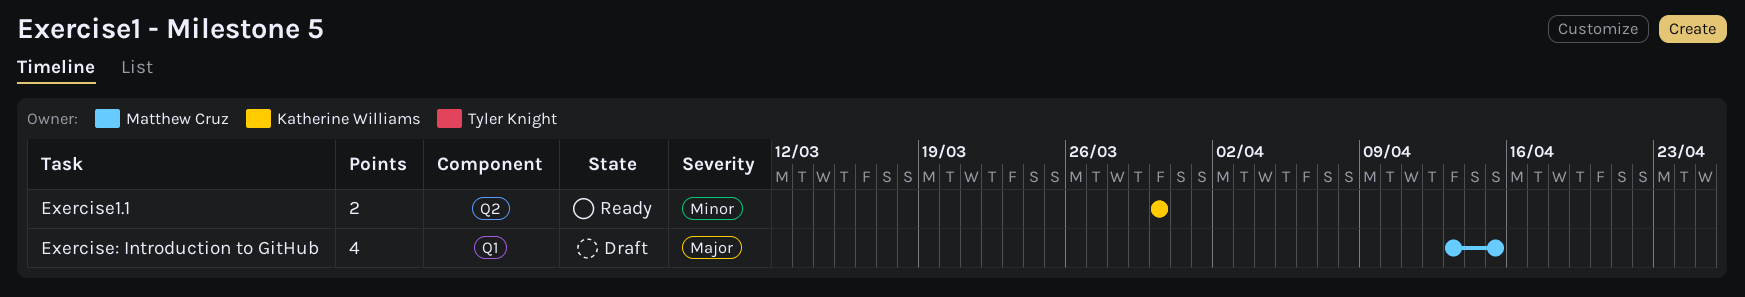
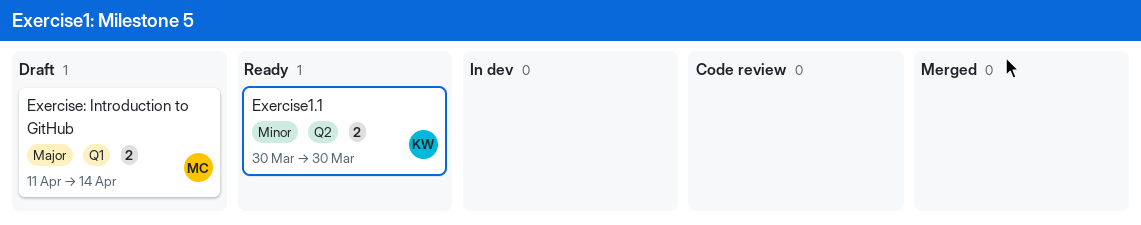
Exercise: Introduction to GitHub, estimate: 4 -> 2
Exercise: Introduction to GitHub, start: Apr 13 -> Apr 11
Exercise: Introduction to GitHub, due: Apr 15 -> Apr 14

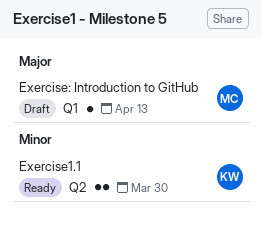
Exercise: Introduction to GitHub, estimate: 2 -> 1
Exercise: Introduction to GitHub, due: Apr 14 -> Apr 13

